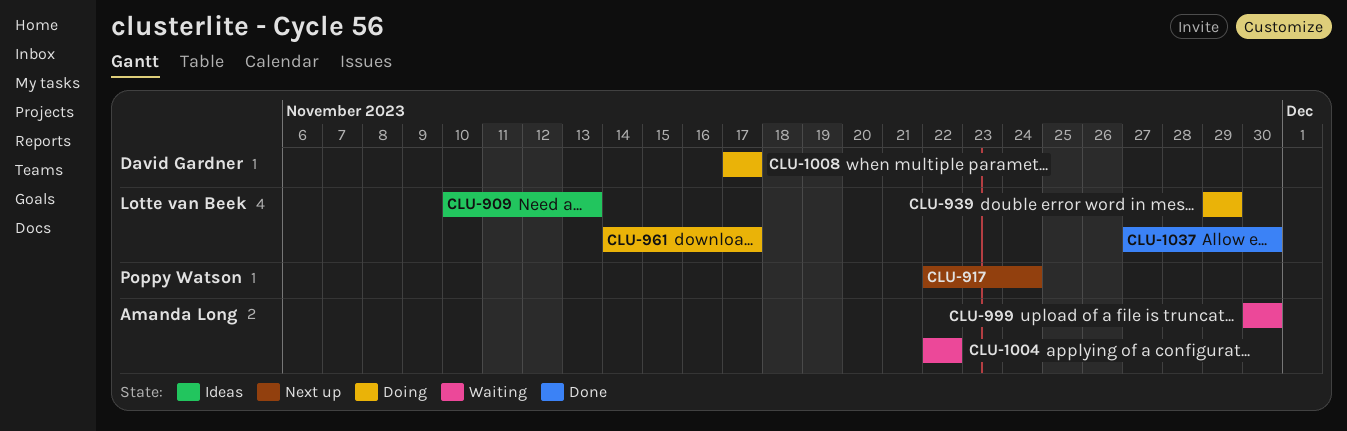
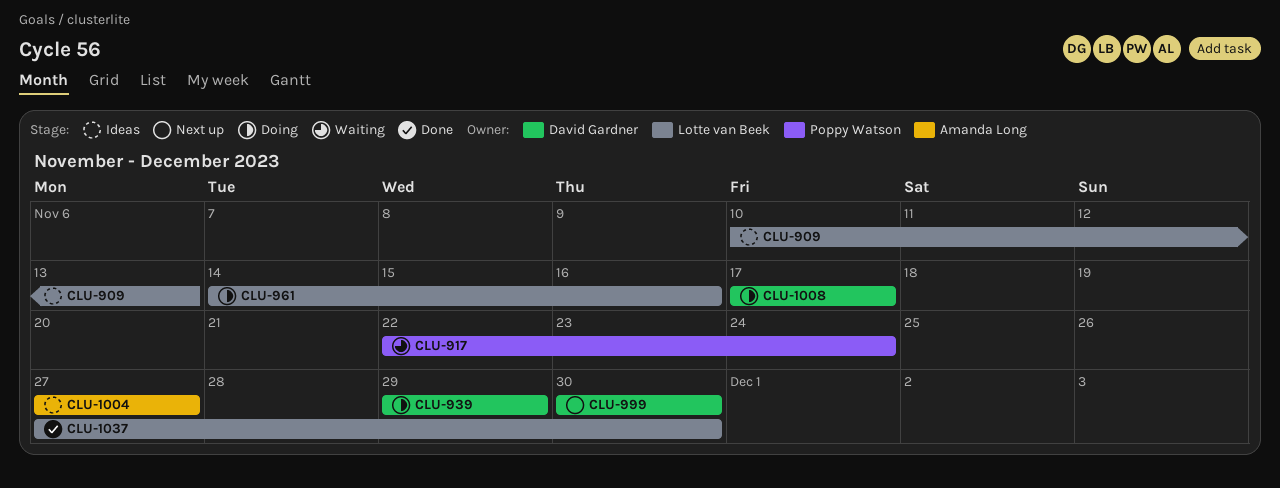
CLU-917, status: Next up -> Waiting
CLU-939, owner: Lotte van Beek -> David Gardner
CLU-961, due: Nov 17 -> Nov 16
CLU-999, status: Waiting -> Next up
CLU-999, owner: Amanda Long -> David Gardner
CLU-1004, status: Waiting -> Ideas
CLU-1004, start: Nov 22 -> Nov 27
CLU-1004, due: Nov 22 -> Nov 27

